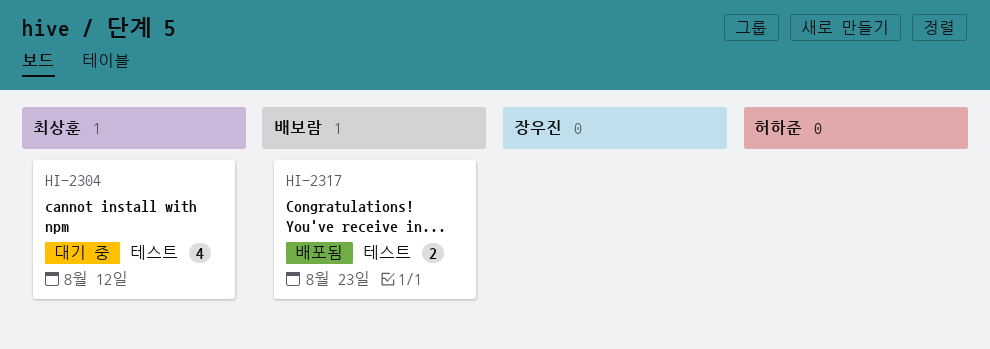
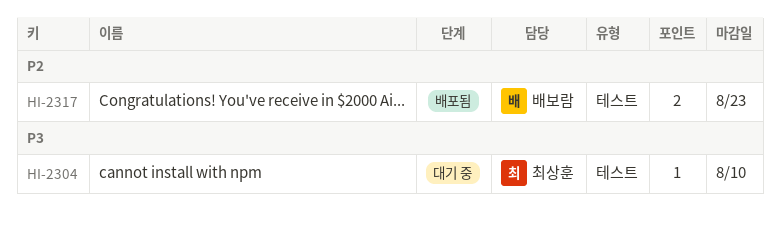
HI-2304, estimate: 4 -> 1
HI-2304, due: Aug 12 -> Aug 10

